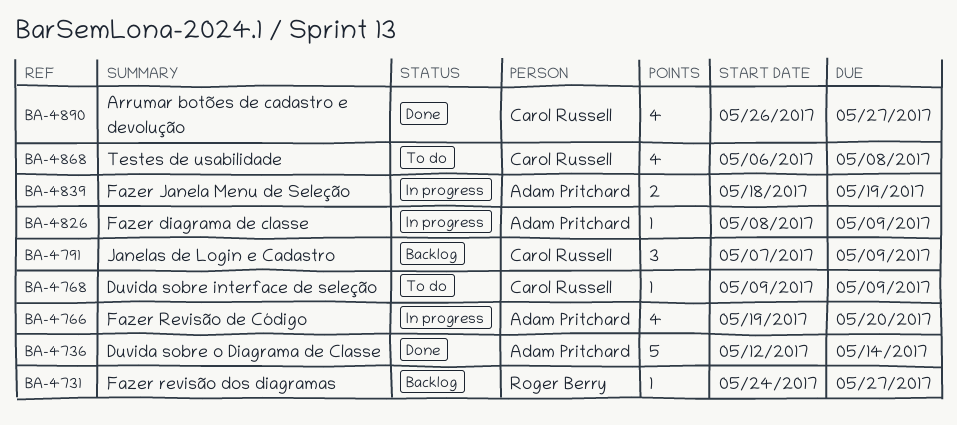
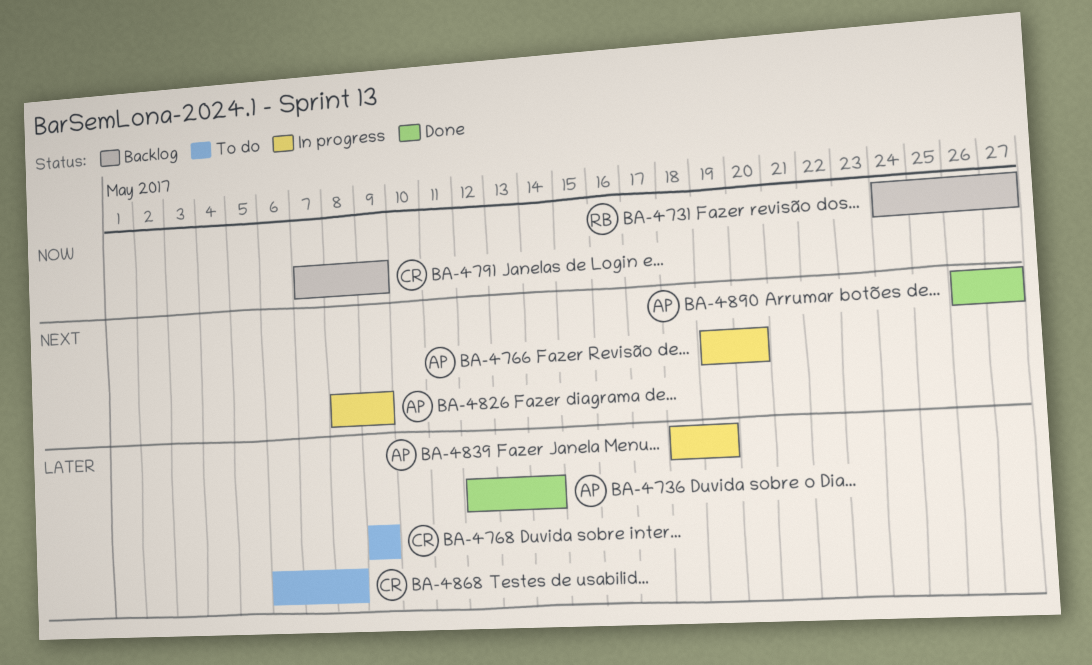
BA-4890, owner: Carol Russell -> Adam Pritchard

